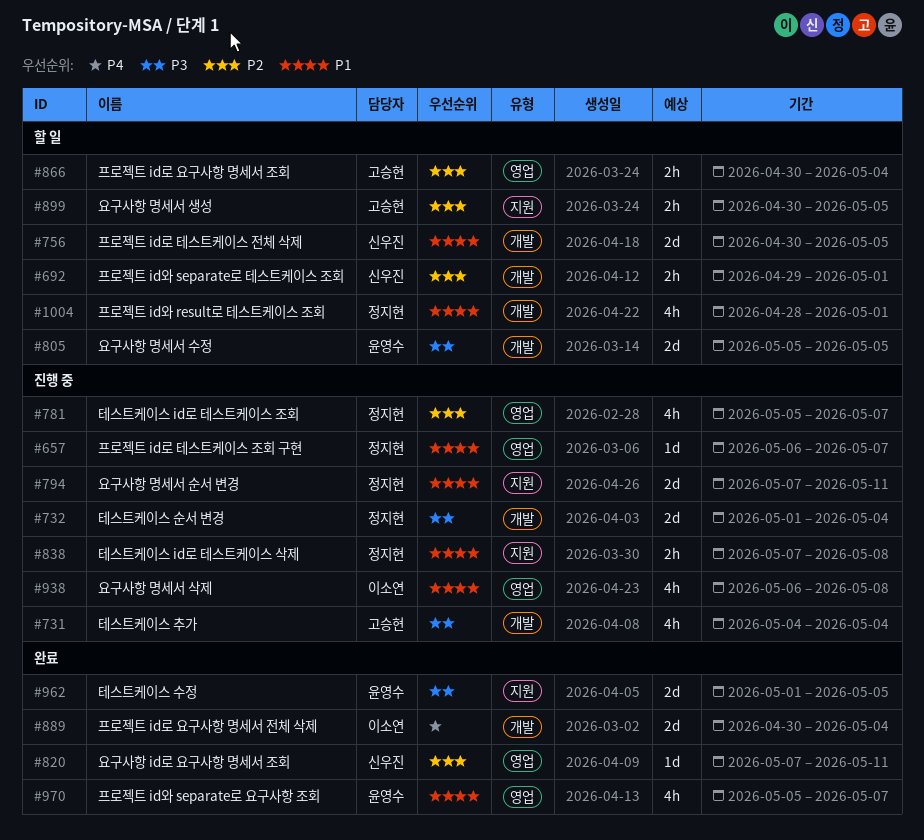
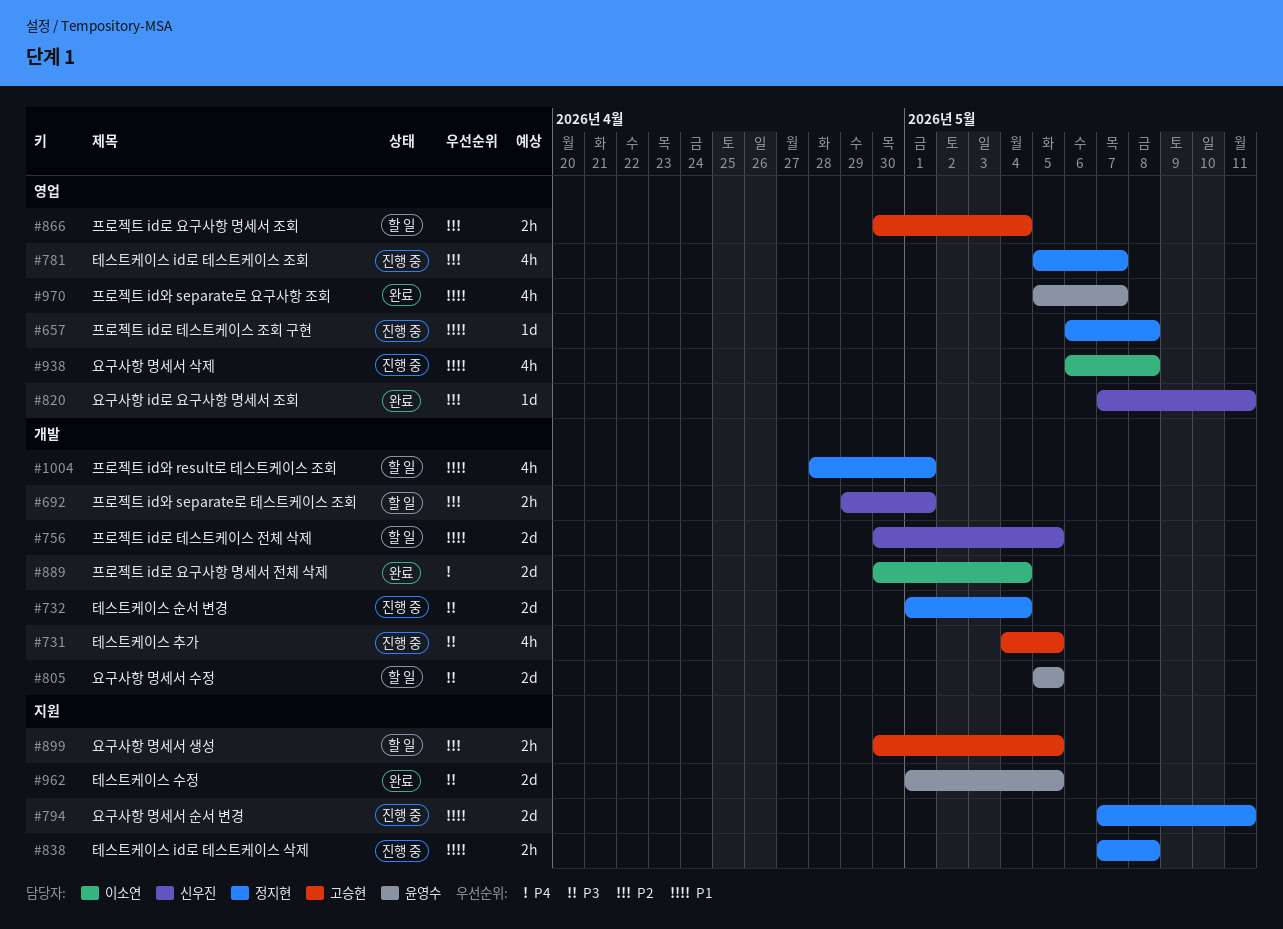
#657, due: May 7 -> May 8
#731, due: May 4 -> May 5

